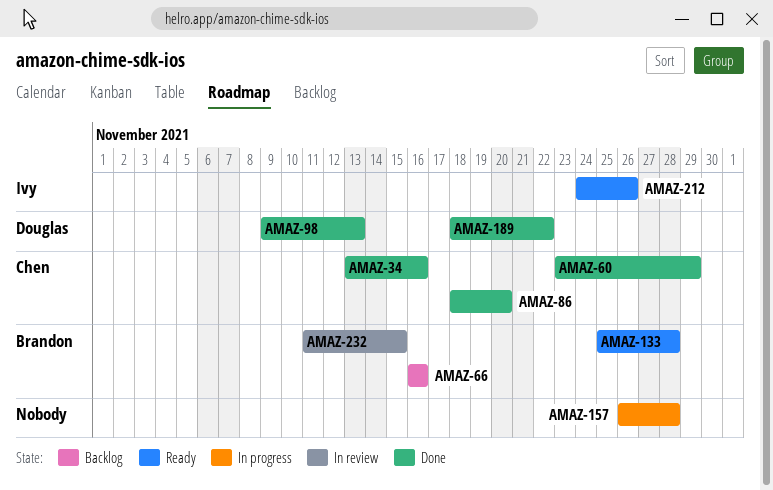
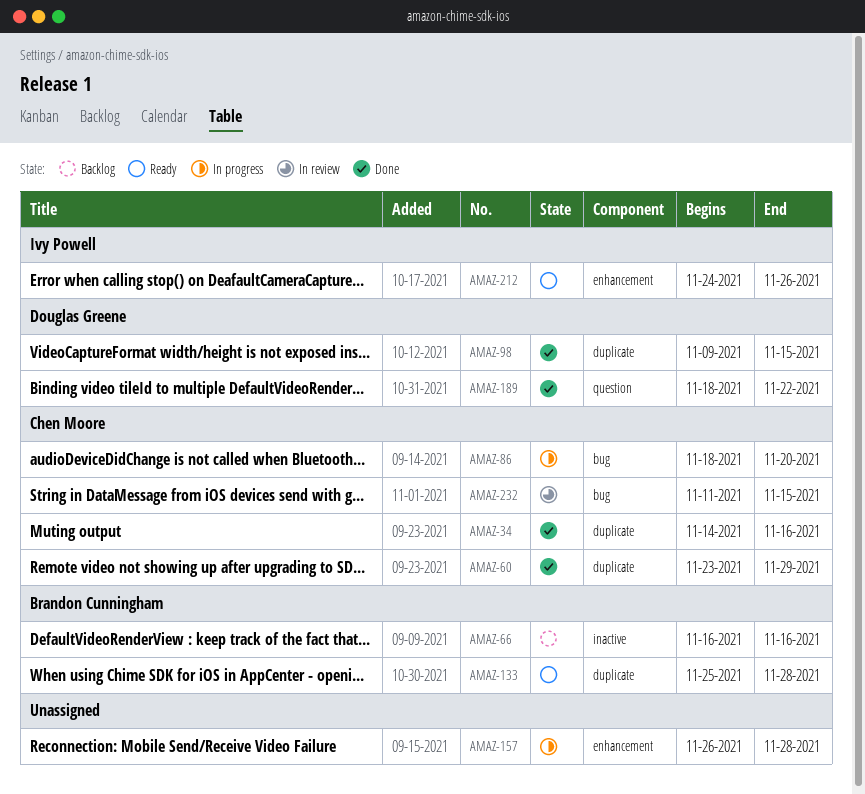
AMAZ-34, start: Nov 13 -> Nov 14
AMAZ-86, status: Done -> In progress
AMAZ-98, due: Nov 13 -> Nov 15
AMAZ-232, owner: Brandon Cunningham -> Chen Moore

